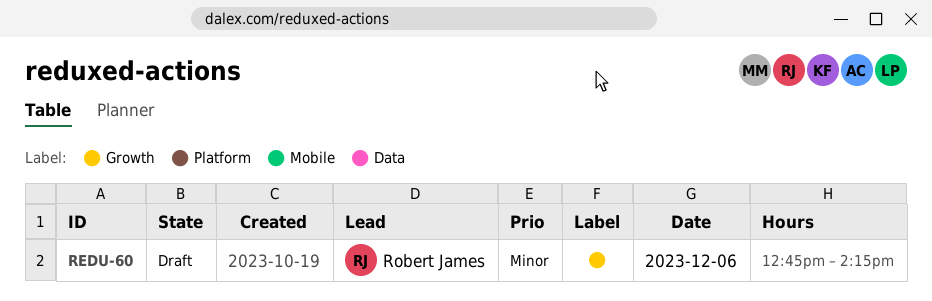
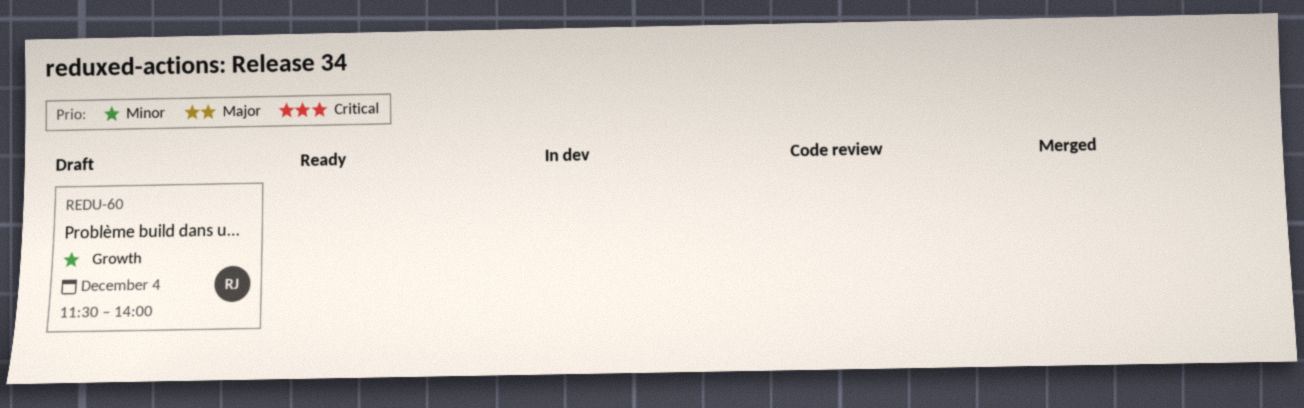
REDU-60, day: Dec 6 -> Dec 4
REDU-60, begins: 12:45 -> 11:30
REDU-60, ends: 14:15 -> 14:00

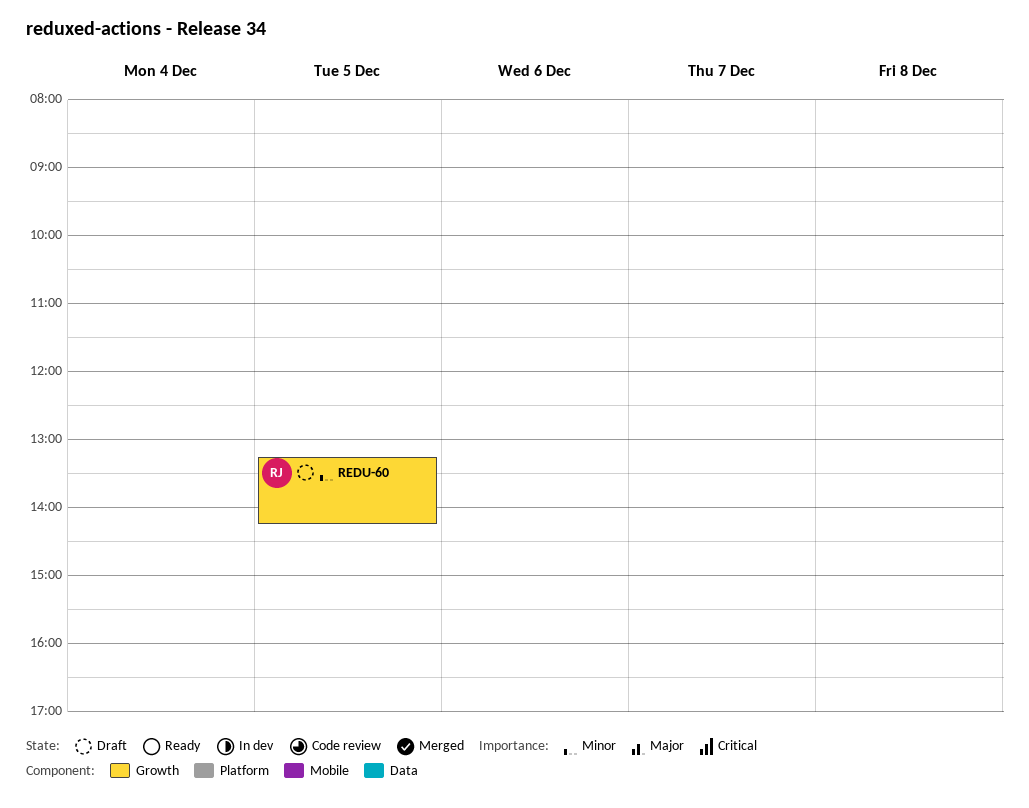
REDU-60, day: Dec 4 -> Dec 5
REDU-60, begins: 11:30 -> 13:15
REDU-60, ends: 14:00 -> 14:15

